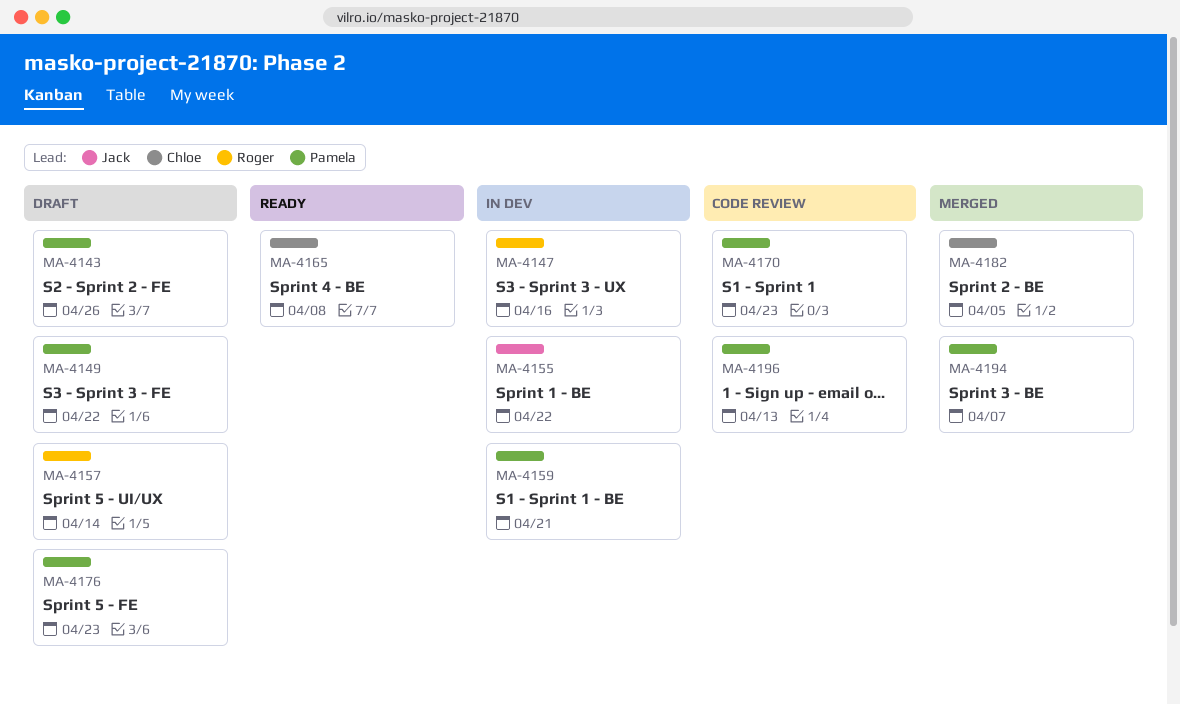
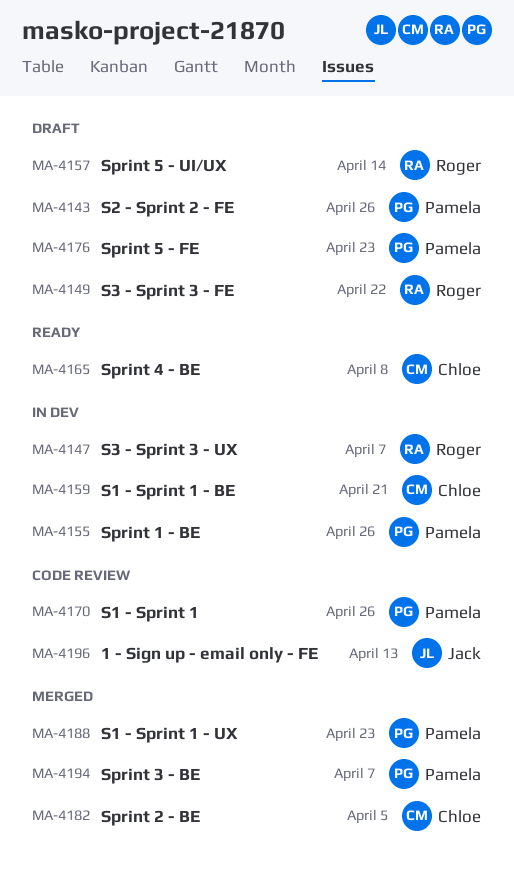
MA-4147, due: Apr 16 -> Apr 7
MA-4149, owner: Pamela -> Roger
MA-4155, owner: Jack -> Pamela
MA-4155, due: Apr 22 -> Apr 26
MA-4159, owner: Pamela -> Chloe
MA-4170, due: Apr 23 -> Apr 26
MA-4188: none -> present
MA-4196, owner: Pamela -> Jack

